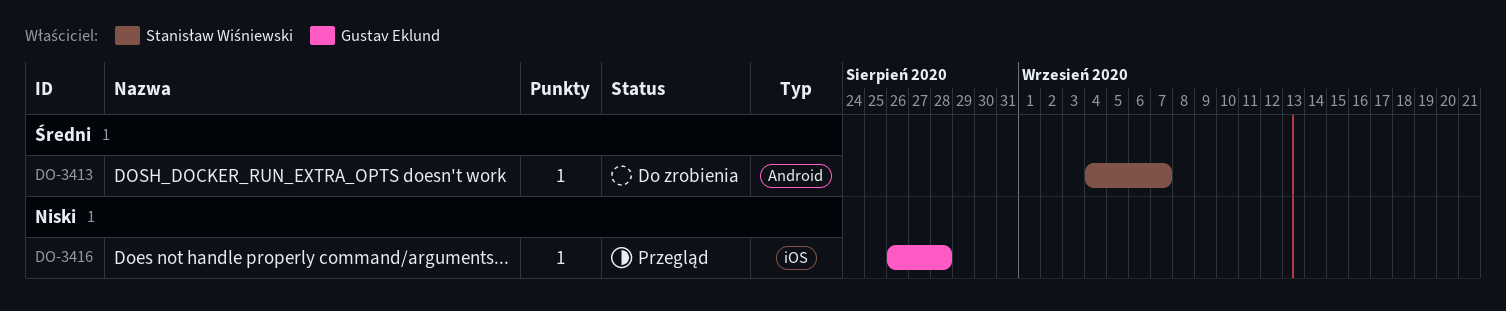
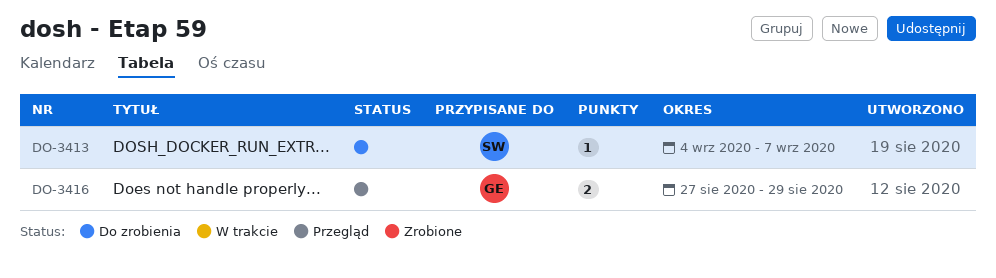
DO-3416, estimate: 1 -> 2
DO-3416, start: Aug 26 -> Aug 27
DO-3416, due: Aug 28 -> Aug 29

